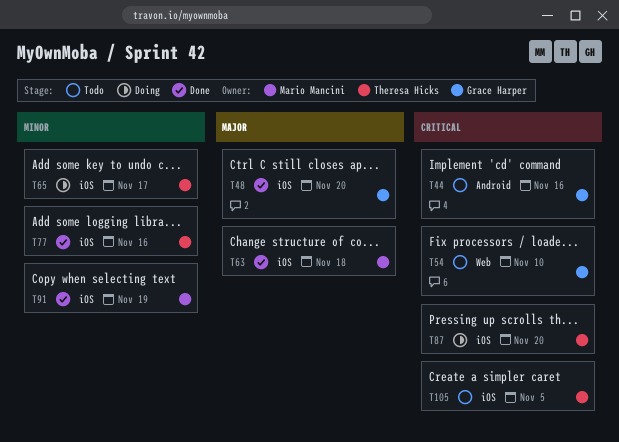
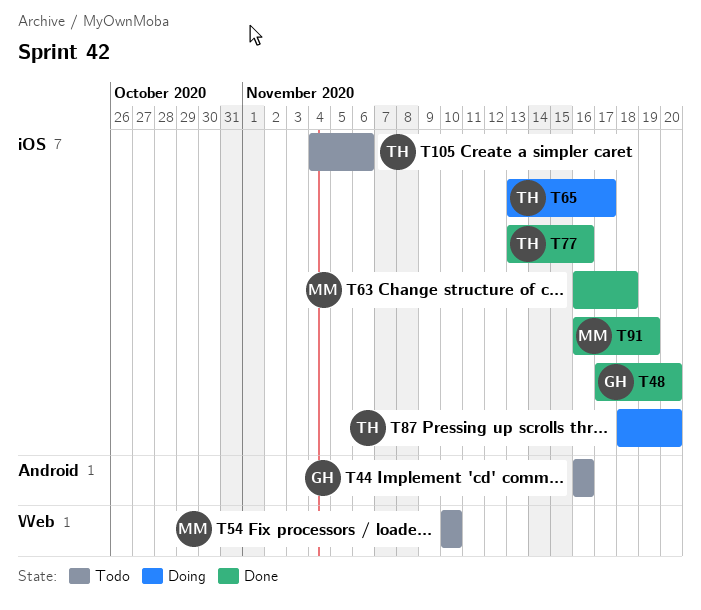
T54, owner: Grace Harper -> Mario Mancini
T105, due: Nov 5 -> Nov 6

